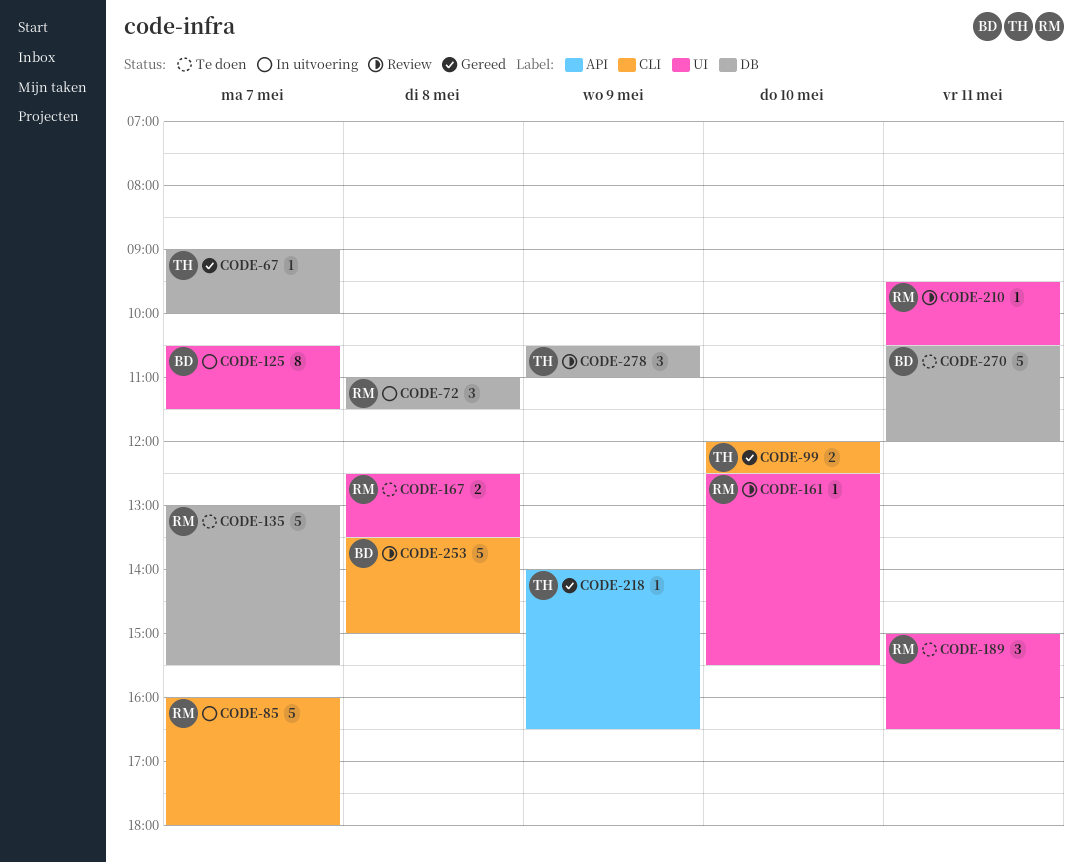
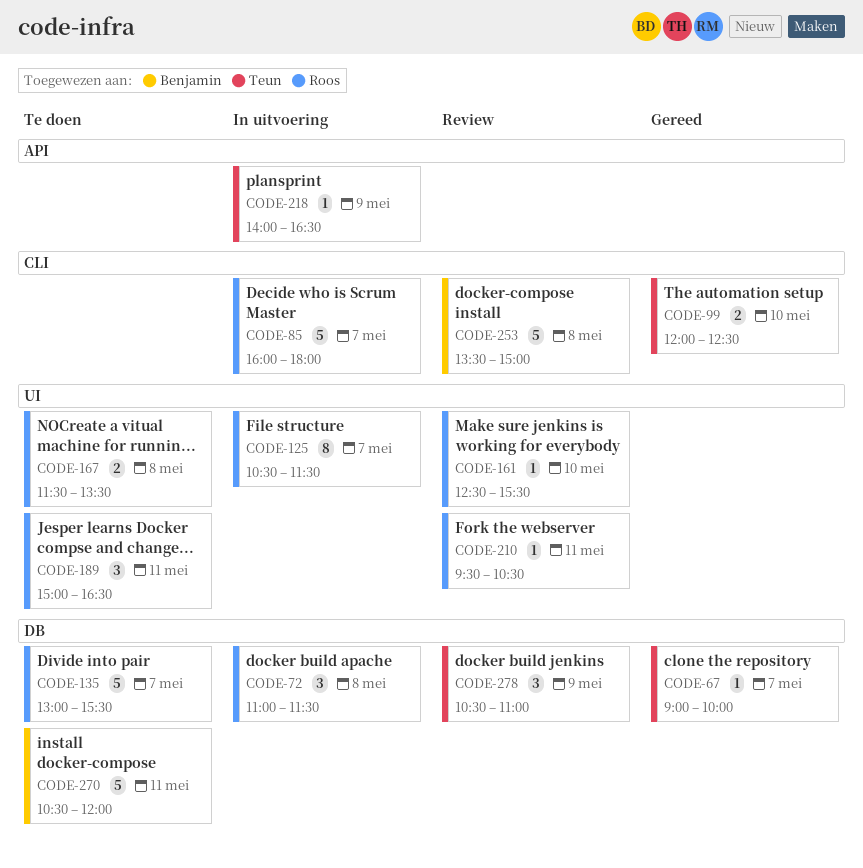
CODE-125, owner: Benjamin -> Roos
CODE-167, begins: 12:30 -> 11:30
CODE-218, status: Gereed -> In uitvoering

